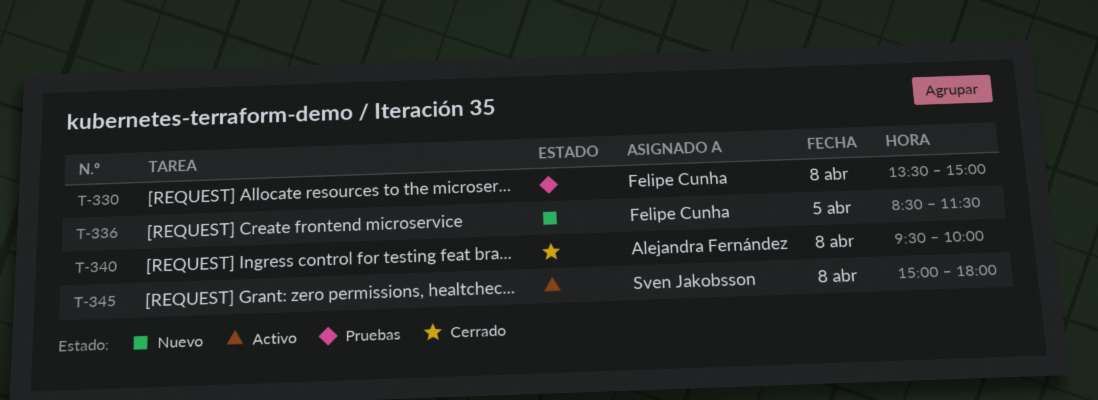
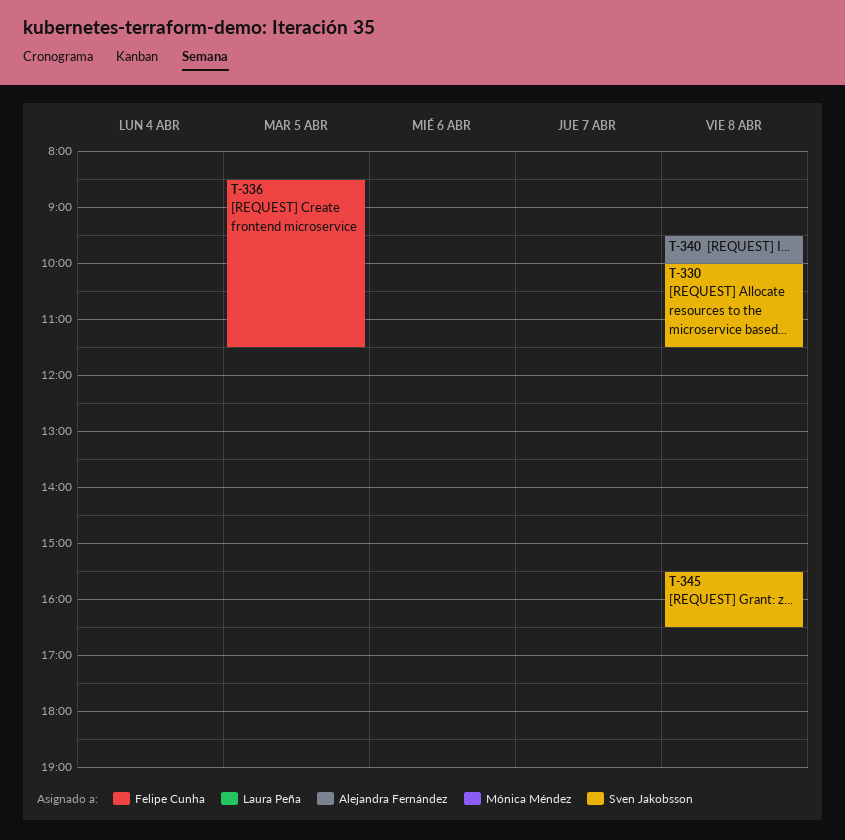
T-330, owner: Felipe Cunha -> Sven Jakobsson
T-330, begins: 13:30 -> 10:00
T-330, ends: 15:00 -> 11:30
T-345, begins: 15:00 -> 15:30
T-345, ends: 18:00 -> 16:30

